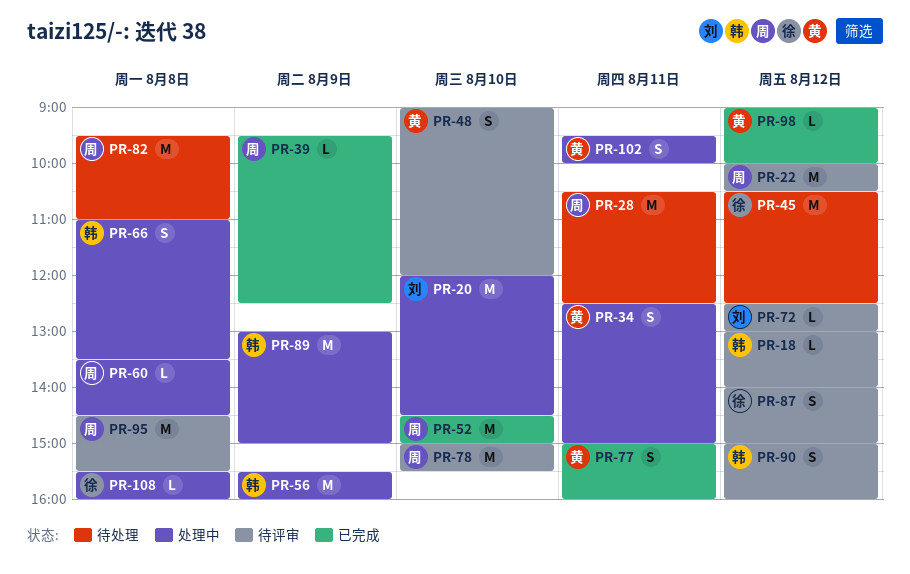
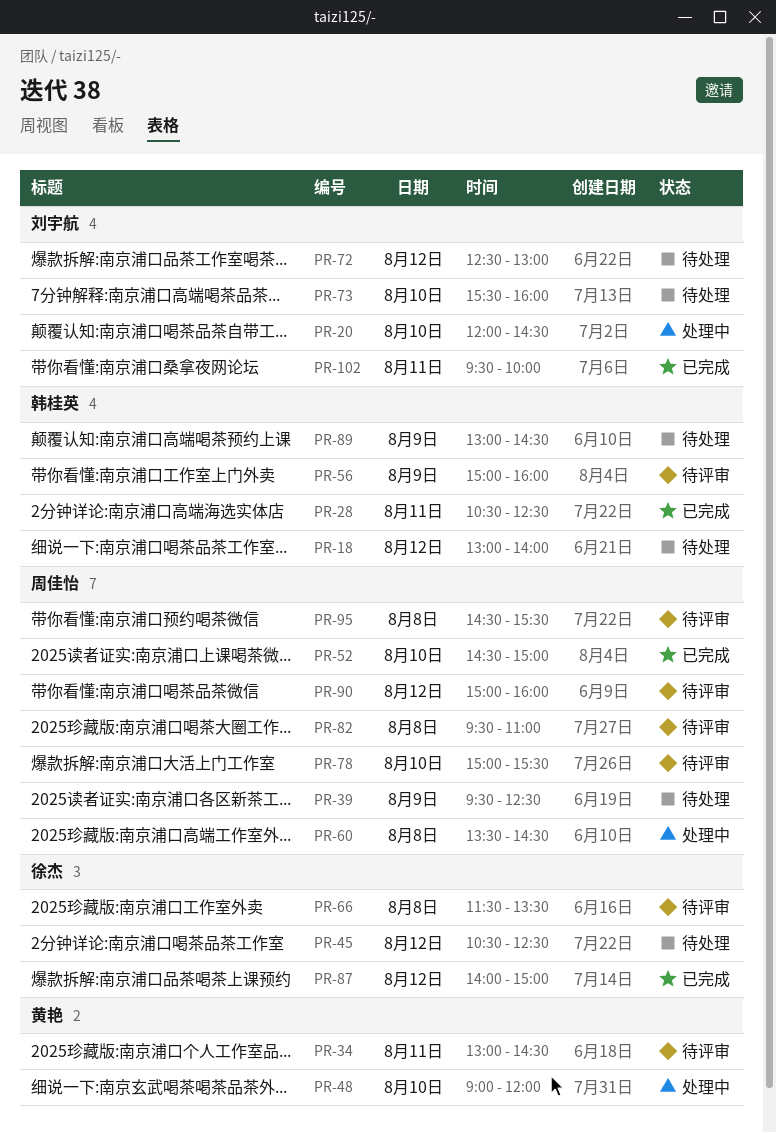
PR-18, status: 待评审 -> 待处理
PR-22: present -> none
PR-28, status: 待处理 -> 已完成
PR-28, owner: 周佳怡 -> 韩桂英
PR-34, status: 处理中 -> 待评审
PR-34, begins: 12:30 -> 13:00
PR-34, ends: 15:00 -> 14:30
PR-39, status: 已完成 -> 待处理
PR-48, status: 待评审 -> 处理中
PR-56, status: 处理中 -> 待评审
PR-56, begins: 15:30 -> 15:00
PR-66, status: 处理中 -> 待评审
PR-66, owner: 韩桂英 -> 徐杰
PR-66, begins: 11:00 -> 11:30
PR-72, status: 待评审 -> 待处理
PR-73: none -> present
PR-77: present -> none
PR-82, status: 待处理 -> 待评审
PR-87, status: 待评审 -> 已完成
PR-89, status: 处理中 -> 待处理
PR-89, ends: 15:00 -> 14:30
PR-90, owner: 韩桂英 -> 周佳怡
PR-98: present -> none
PR-102, status: 处理中 -> 已完成
PR-102, owner: 黄艳 -> 刘宇航
PR-108: present -> none

